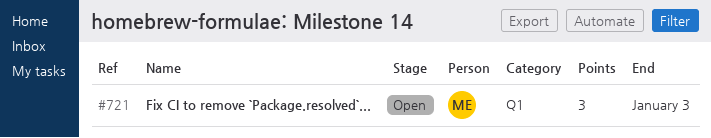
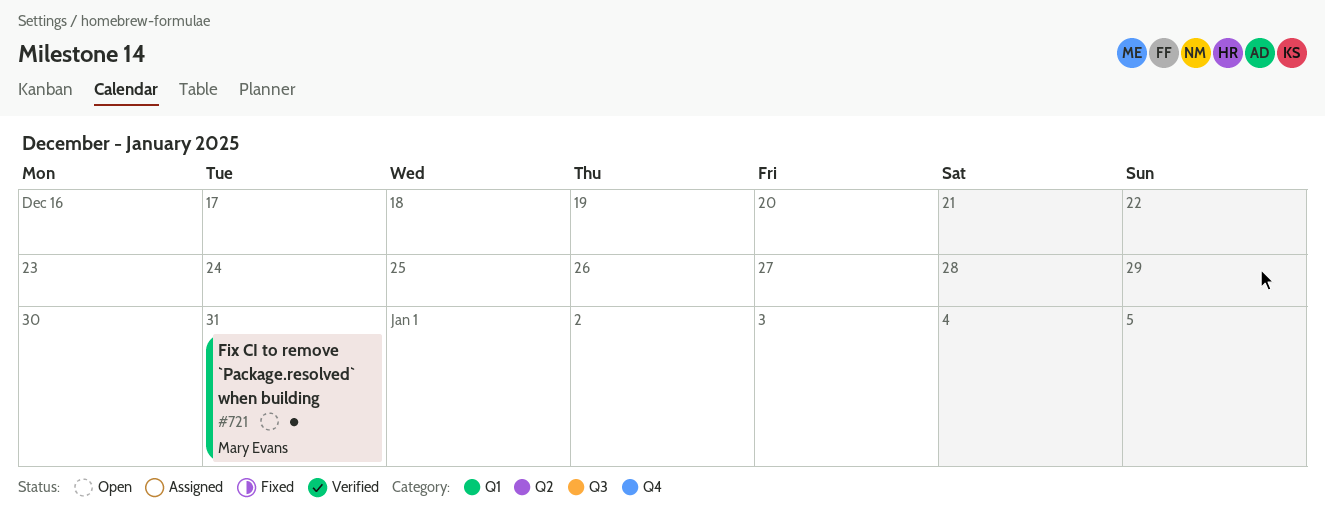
#721, estimate: 3 -> 1
#721, due: Jan 3 -> Dec 31

